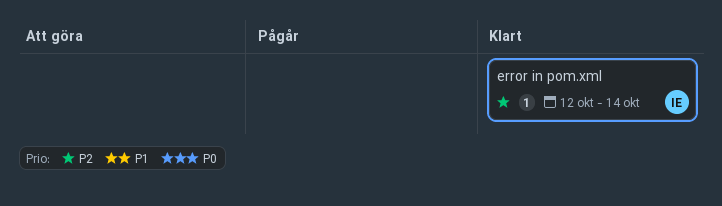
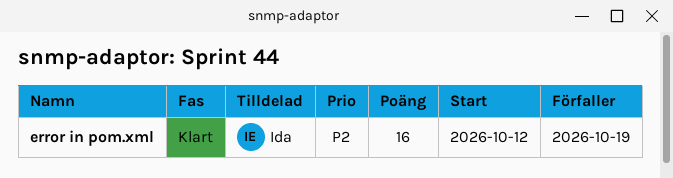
error in pom.xml, estimate: 1 -> 16
error in pom.xml, due: Oct 14 -> Oct 19

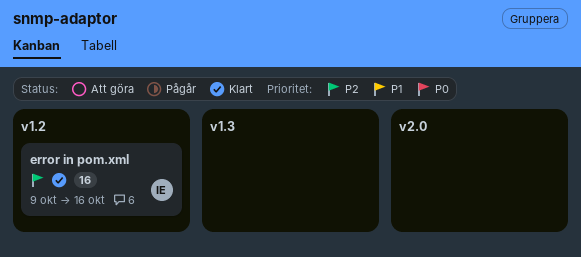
error in pom.xml, start: Oct 12 -> Oct 9
error in pom.xml, due: Oct 19 -> Oct 16

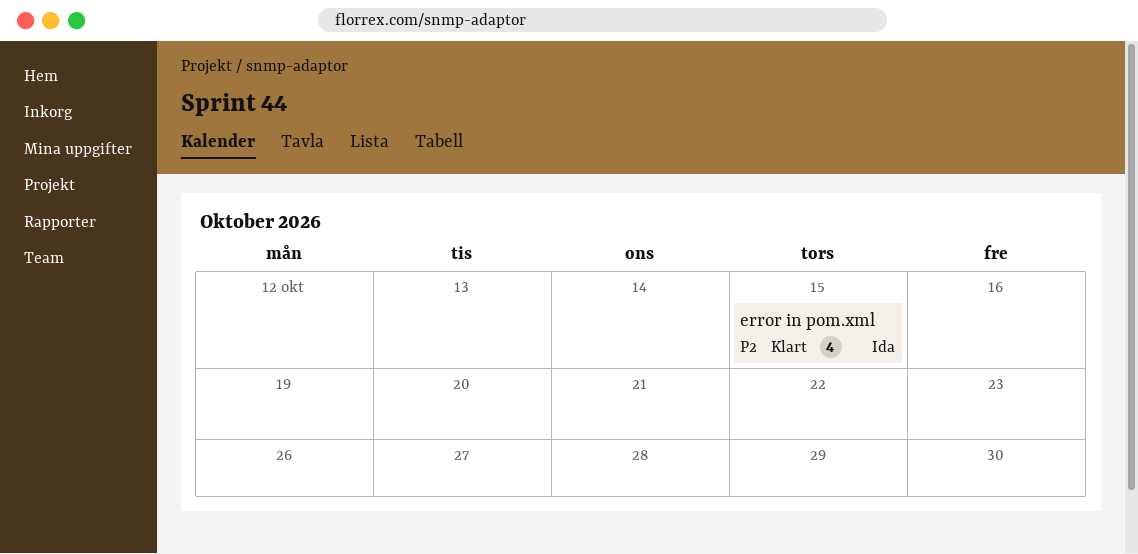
error in pom.xml, estimate: 16 -> 4
error in pom.xml, due: Oct 16 -> Oct 15

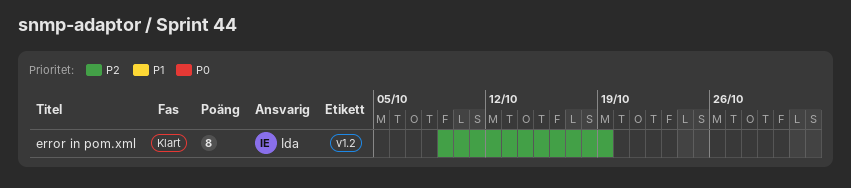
error in pom.xml, estimate: 4 -> 8
error in pom.xml, due: Oct 15 -> Oct 19

